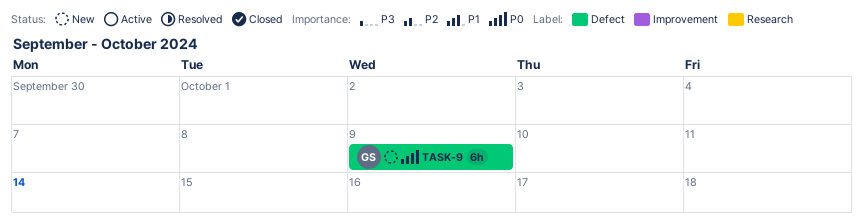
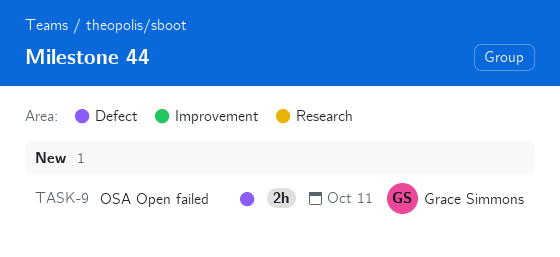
TASK-9, estimate: 6h -> 2h
TASK-9, due: Oct 9 -> Oct 11

